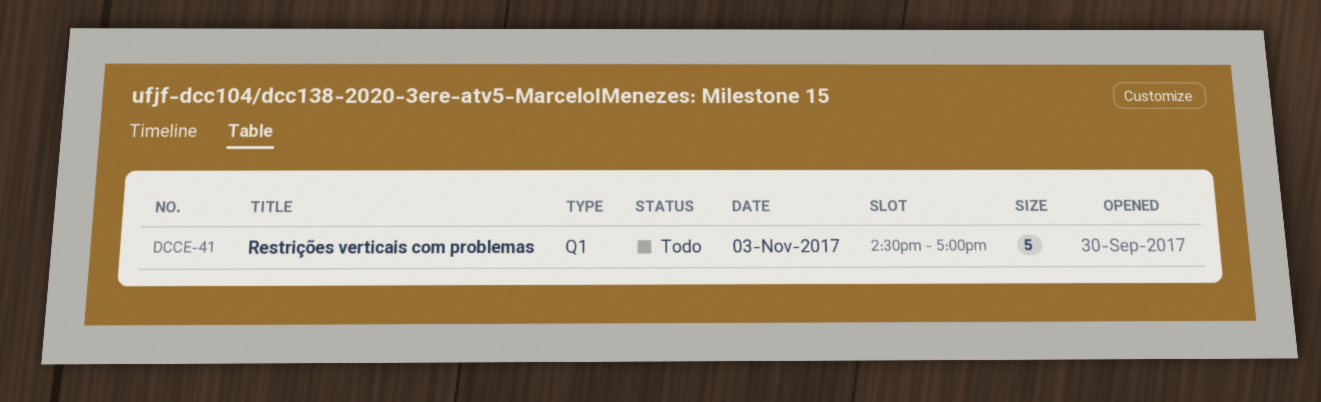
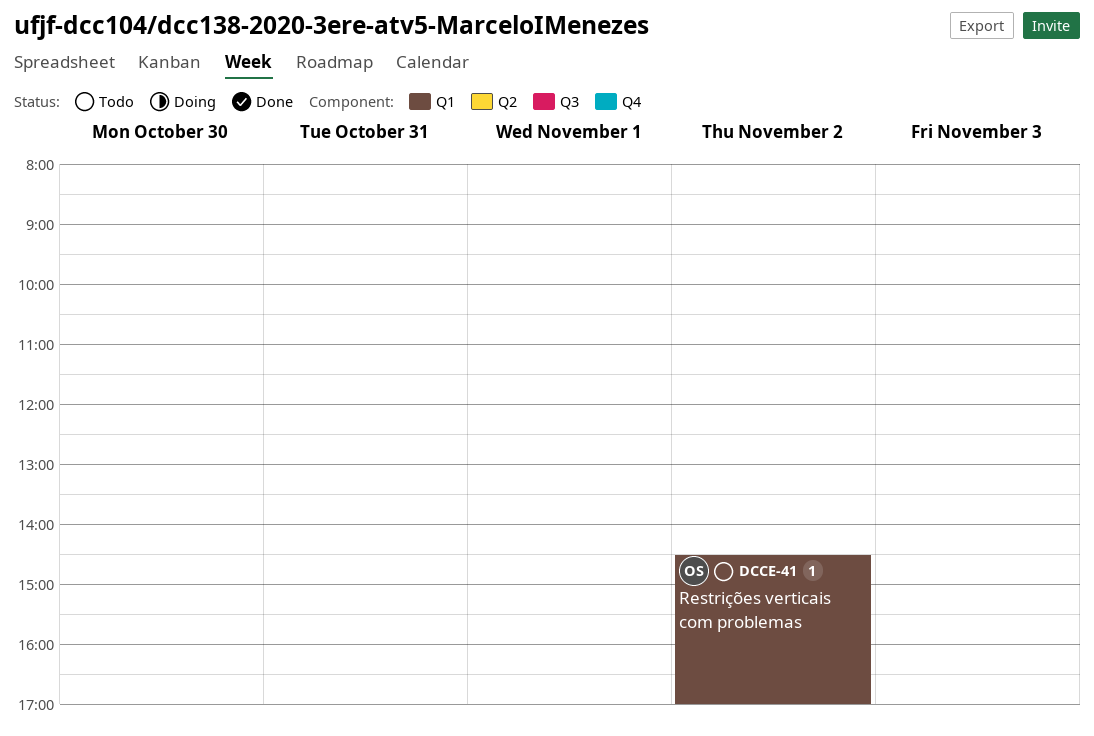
DCCE-41, estimate: 5 -> 1
DCCE-41, day: Nov 3 -> Nov 2

